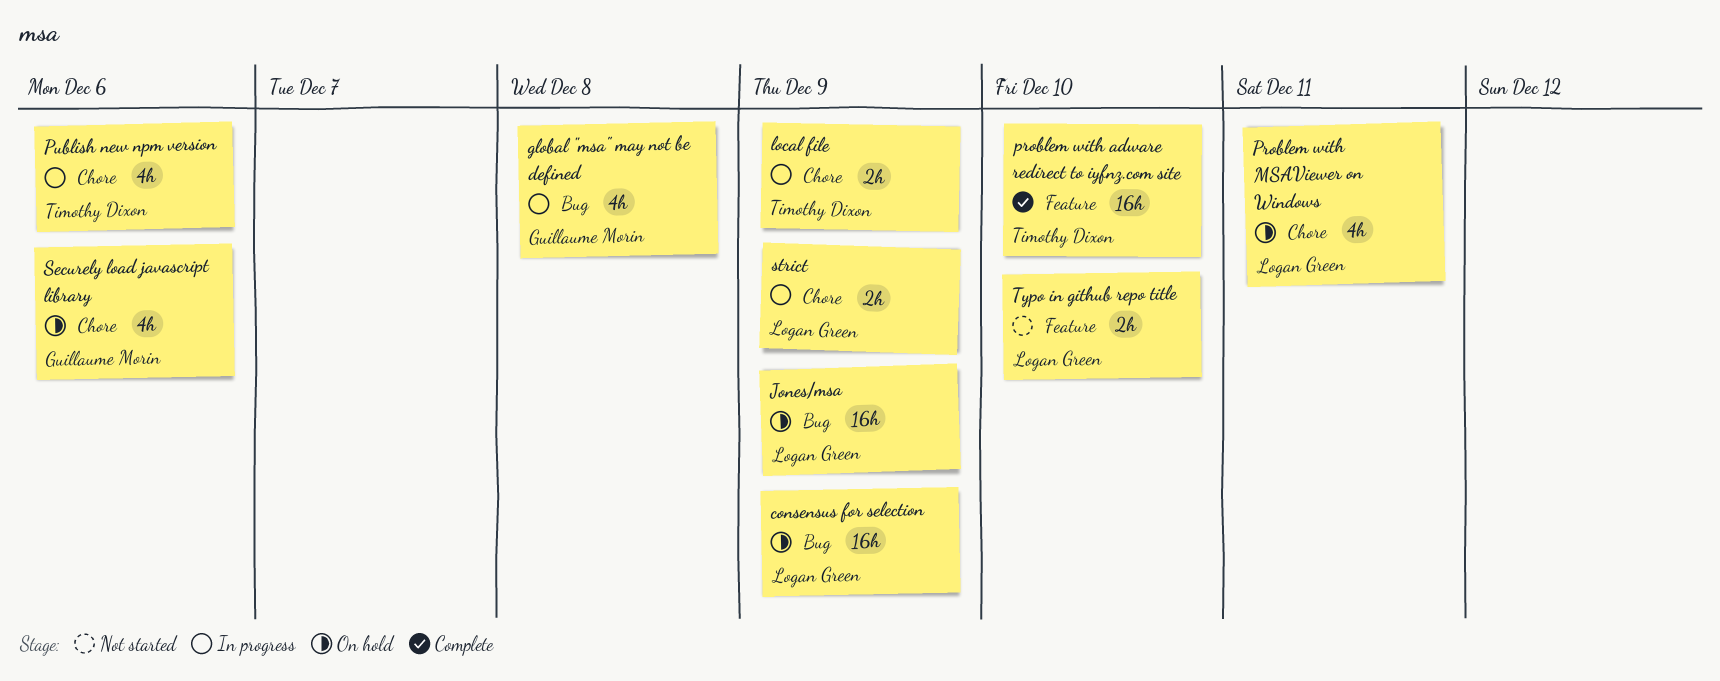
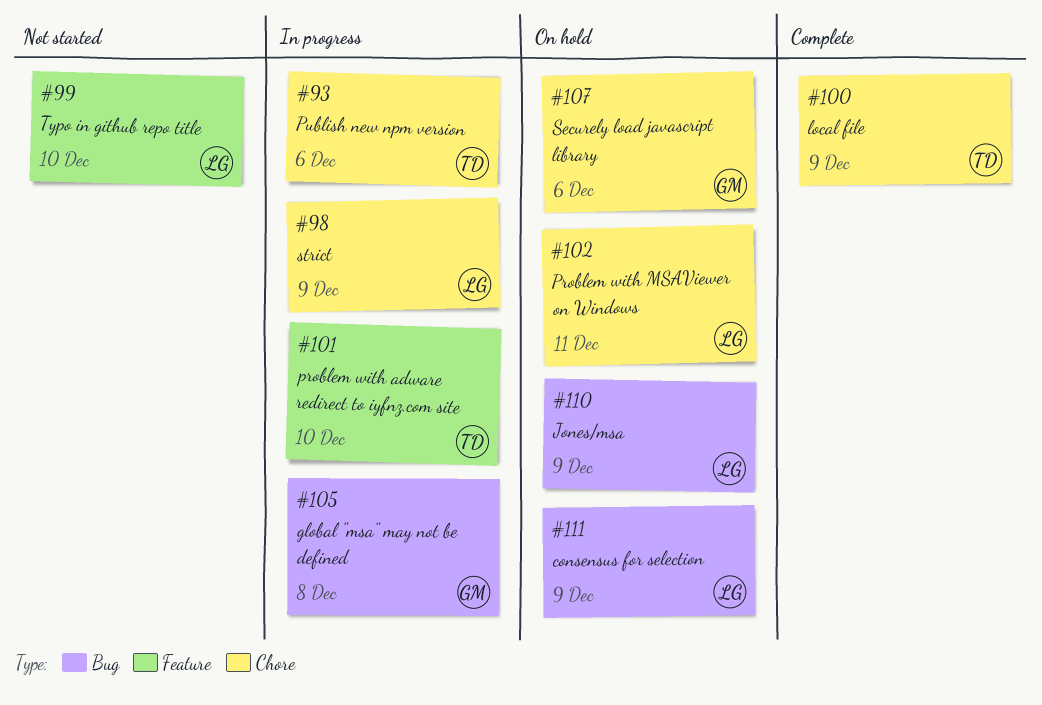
local file, status: In progress -> Complete
problem with adware redirect to iyfnz.com site, status: Complete -> In progress

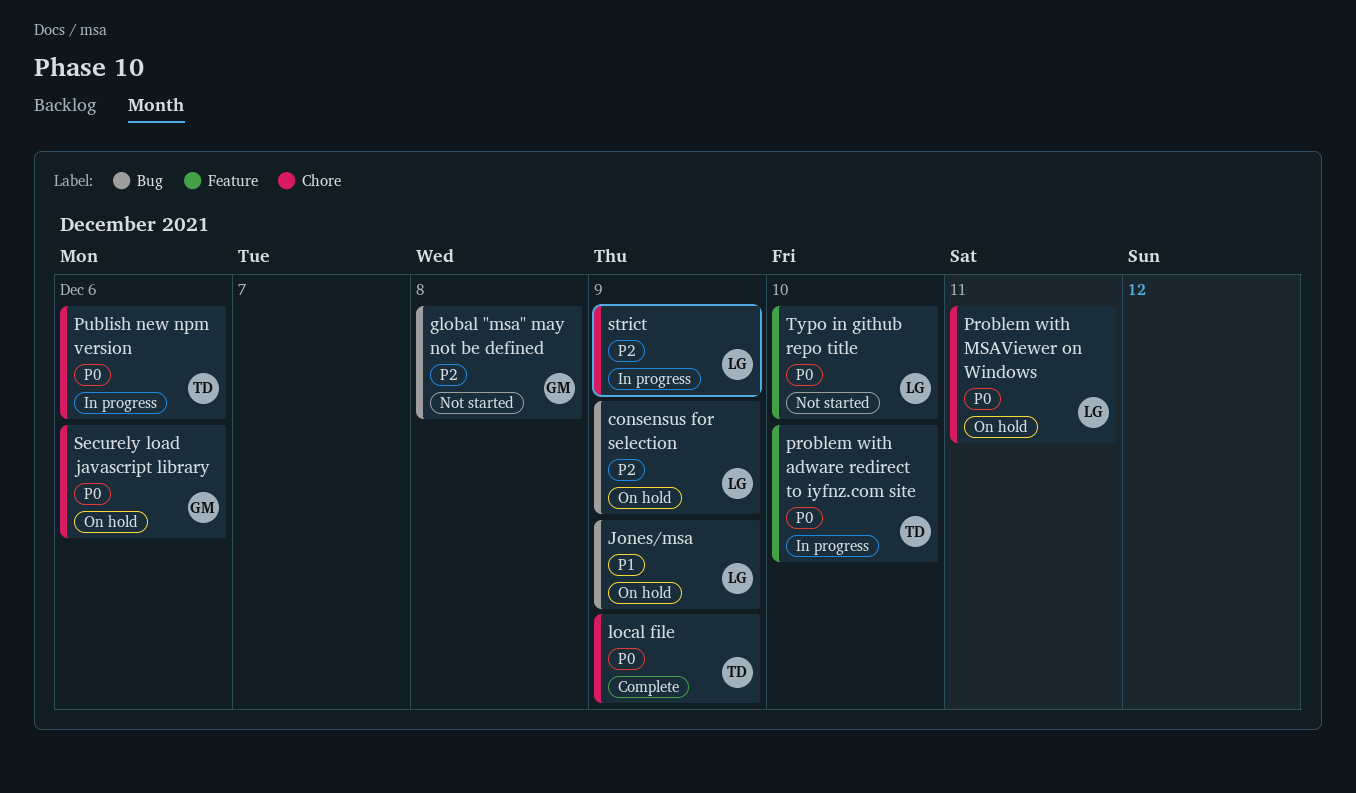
global "msa" may not be defined, status: In progress -> Not started

